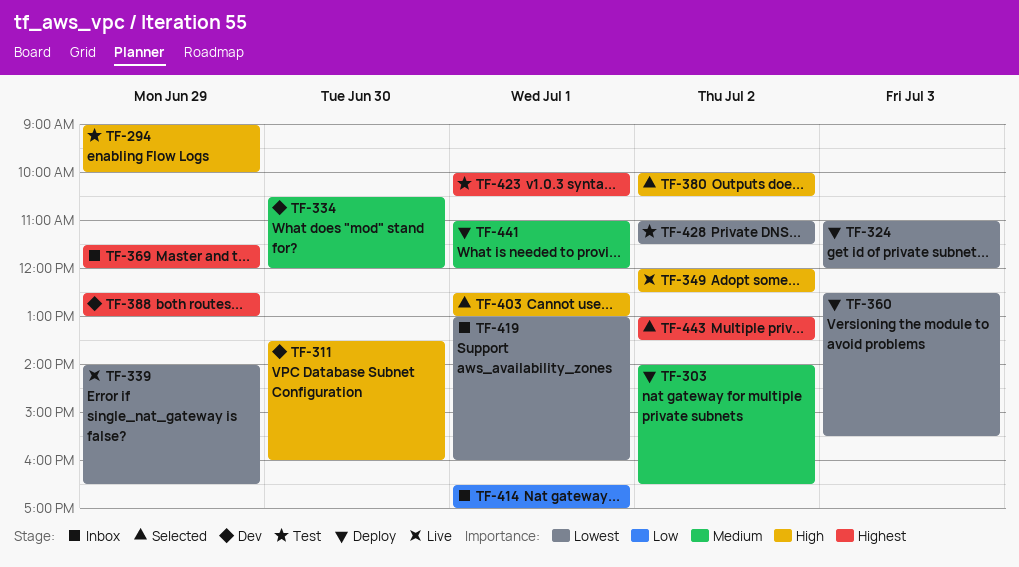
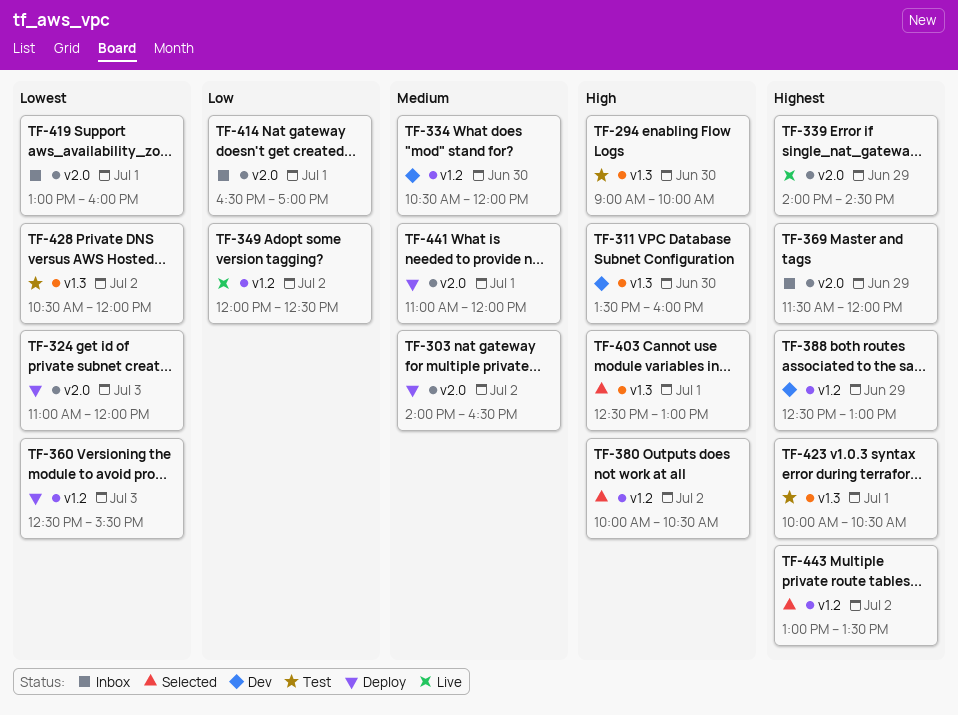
TF-294, day: Jun 29 -> Jun 30
TF-339, priority: Lowest -> Highest
TF-339, ends: 16:30 -> 14:30
TF-349, priority: High -> Low
TF-428, begins: 11:00 -> 10:30
TF-428, ends: 11:30 -> 12:00

